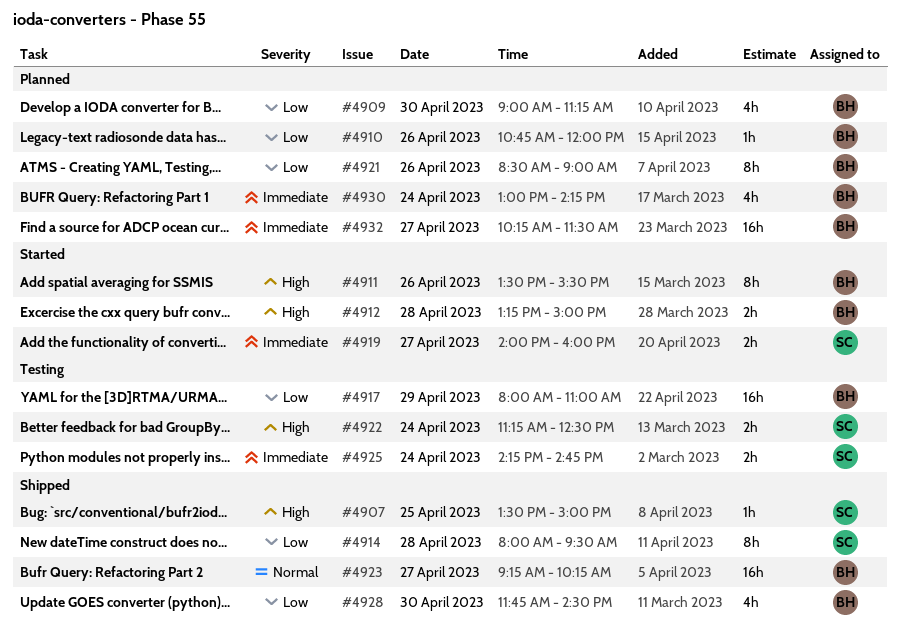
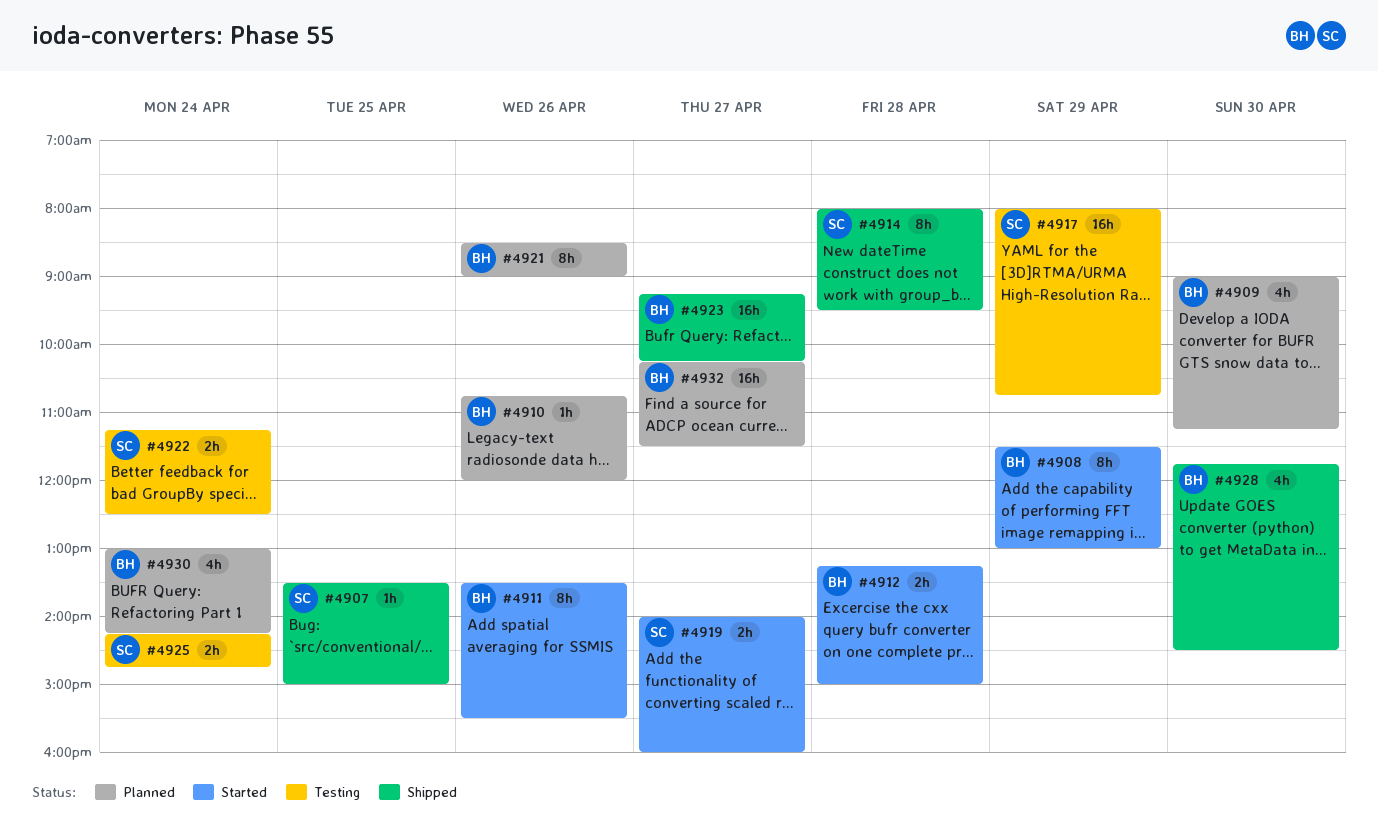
#4908: none -> present
#4917, owner: BH -> SC
#4917, ends: 11:00 -> 10:45

